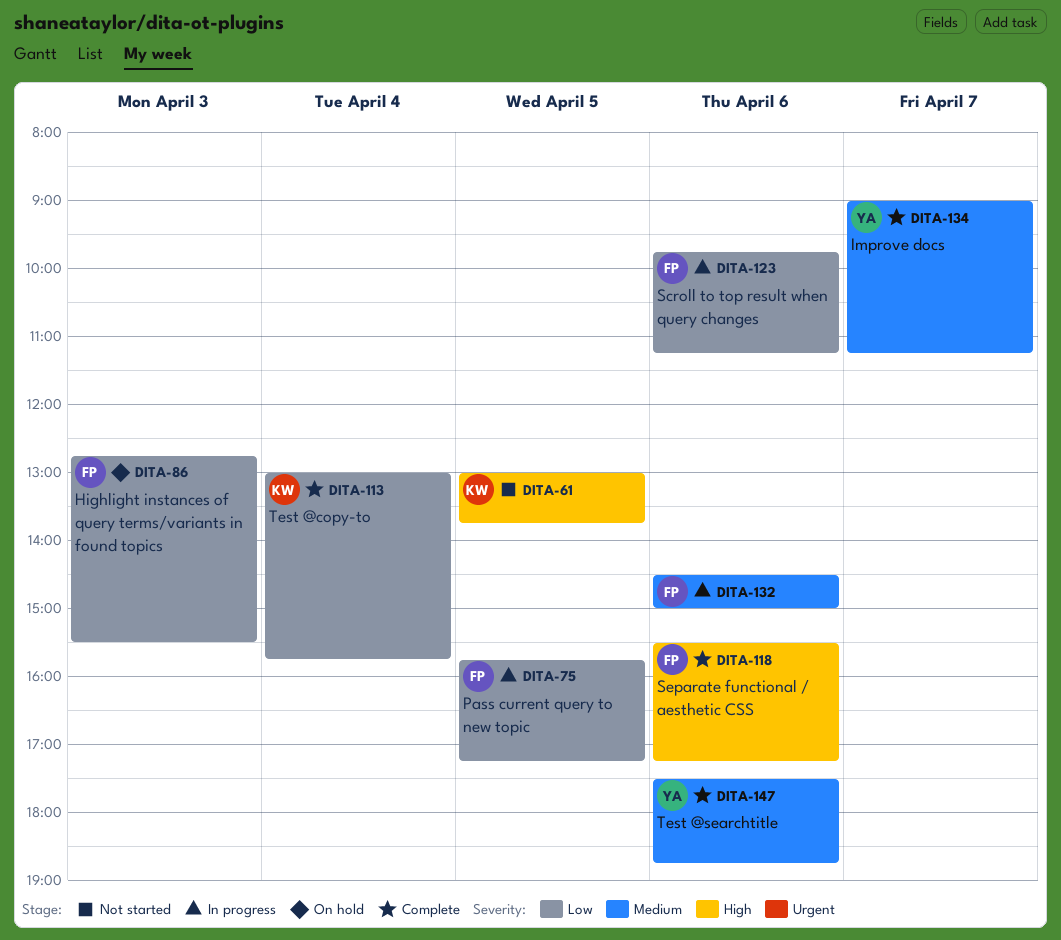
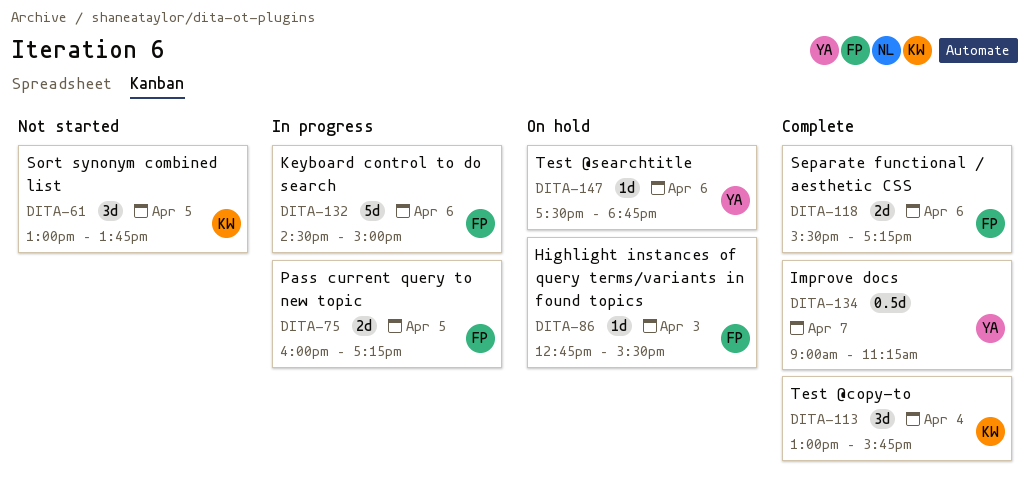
DITA-75, begins: 15:45 -> 16:00
DITA-123: present -> none
DITA-147, status: Complete -> On hold

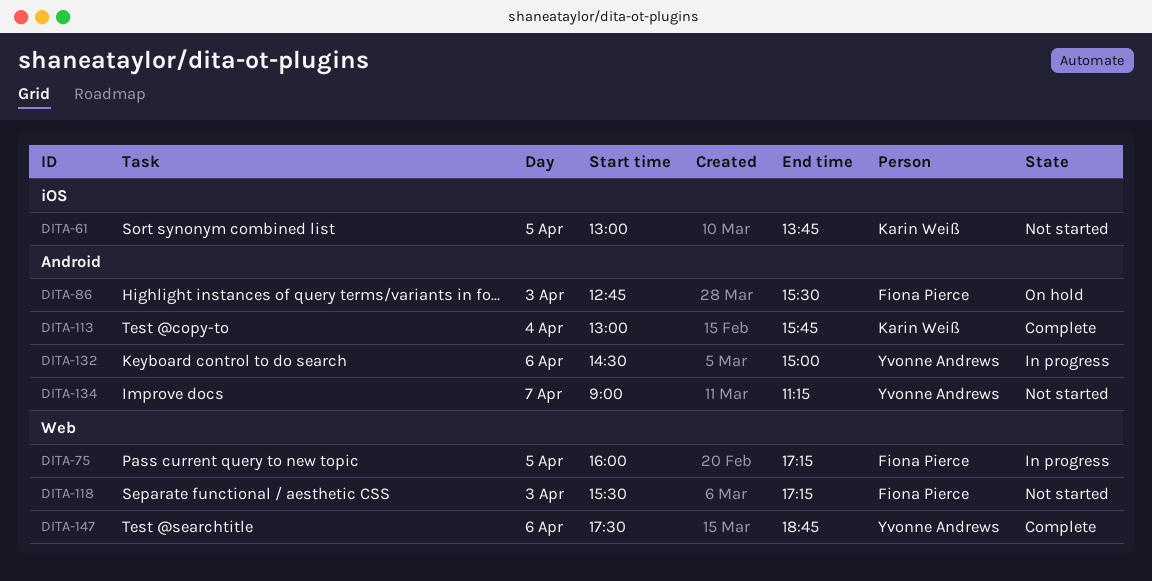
DITA-118, status: Complete -> Not started
DITA-118, day: Apr 6 -> Apr 3
DITA-132, owner: Fiona Pierce -> Yvonne Andrews
DITA-134, status: Complete -> Not started
DITA-147, status: On hold -> Complete

